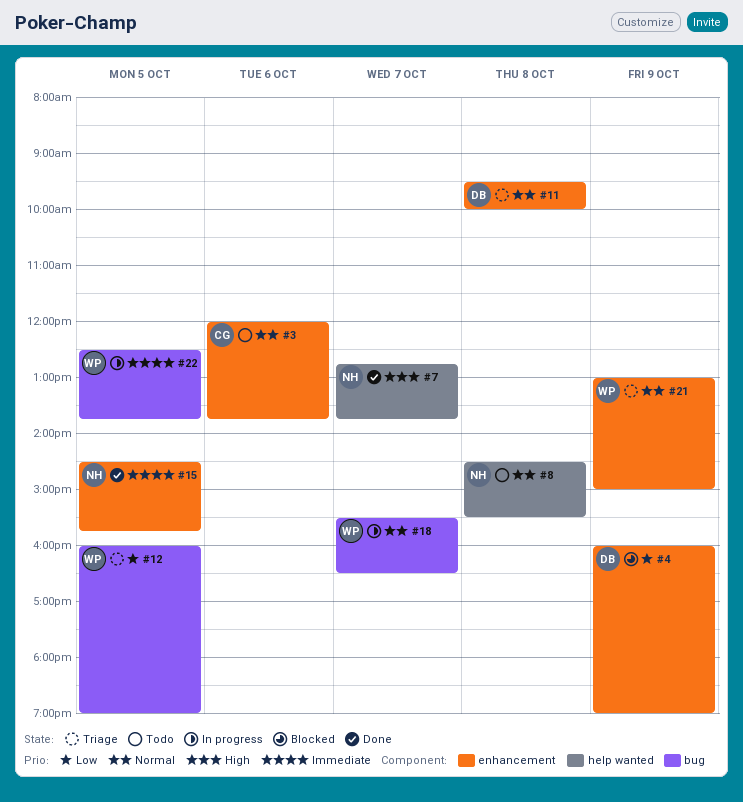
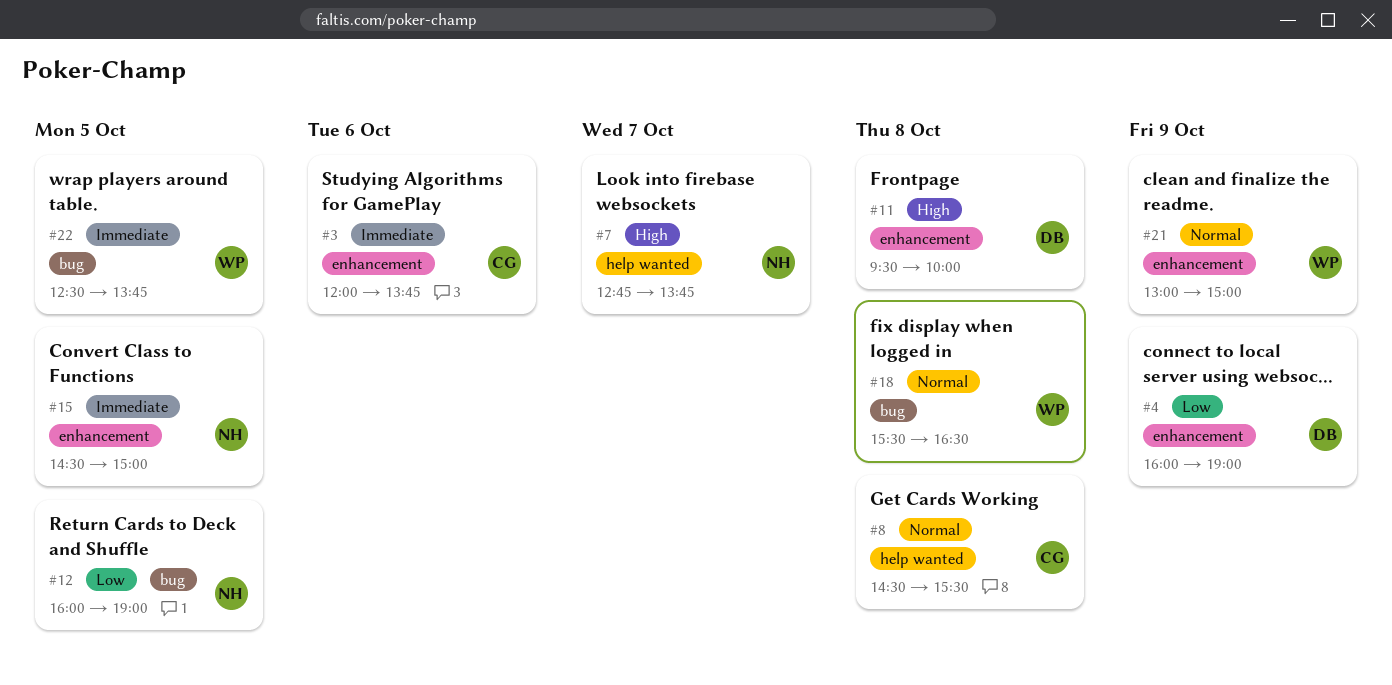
#3, priority: Normal -> Immediate
#8, owner: NH -> CG
#11, priority: Normal -> High
#12, owner: WP -> NH
#15, ends: 15:45 -> 15:00
#18, day: Oct 7 -> Oct 8

